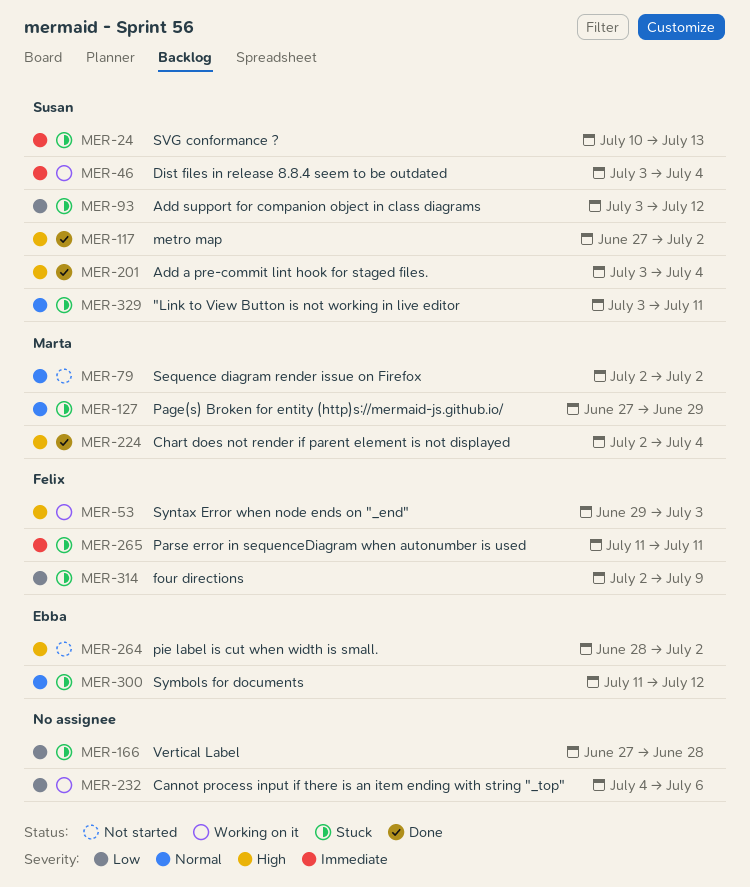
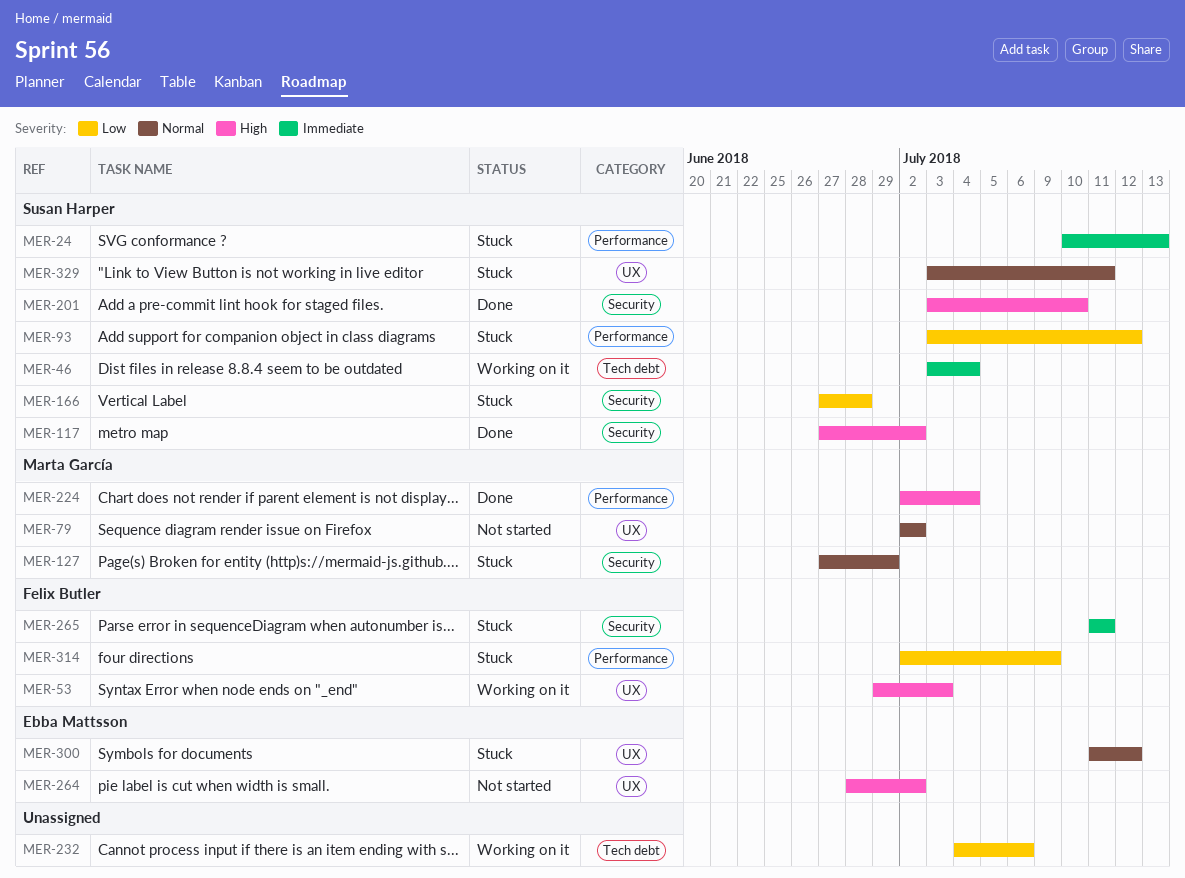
MER-166, owner: none -> Susan Harper
MER-201, due: Jul 4 -> Jul 10

